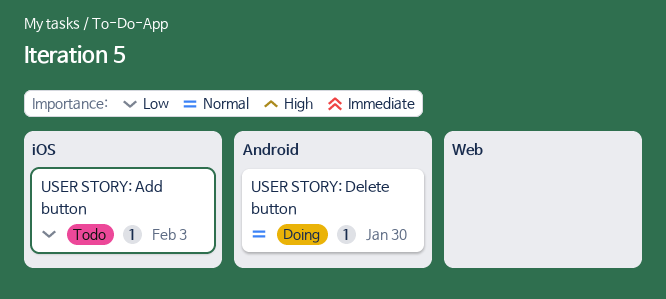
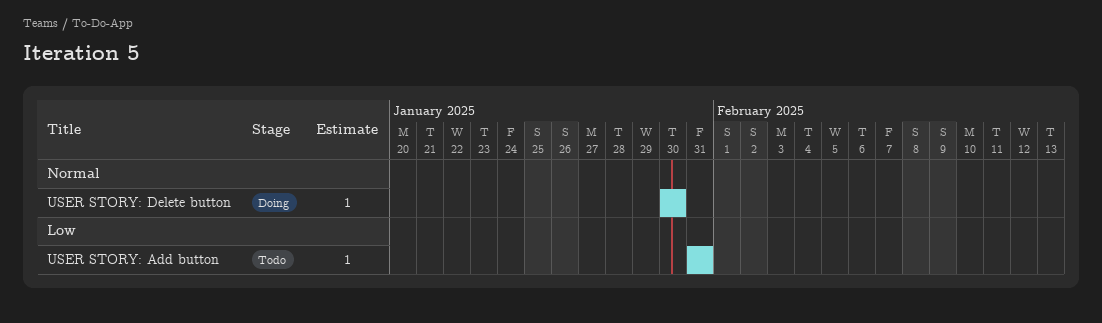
USER STORY: Add button, due: Feb 3 -> Jan 31

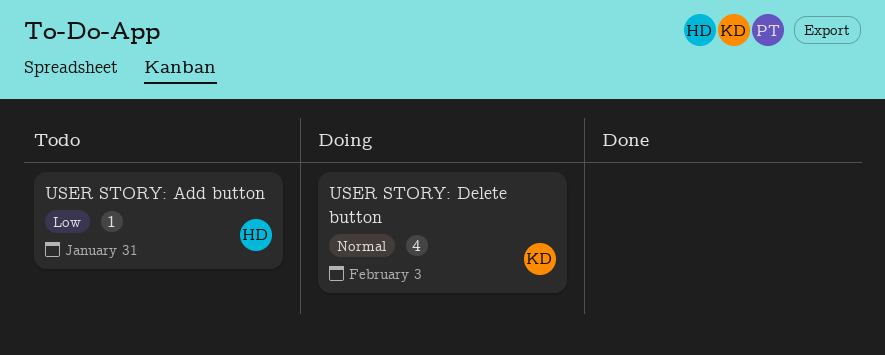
USER STORY: Delete button, estimate: 1 -> 4
USER STORY: Delete button, due: Jan 30 -> Feb 3

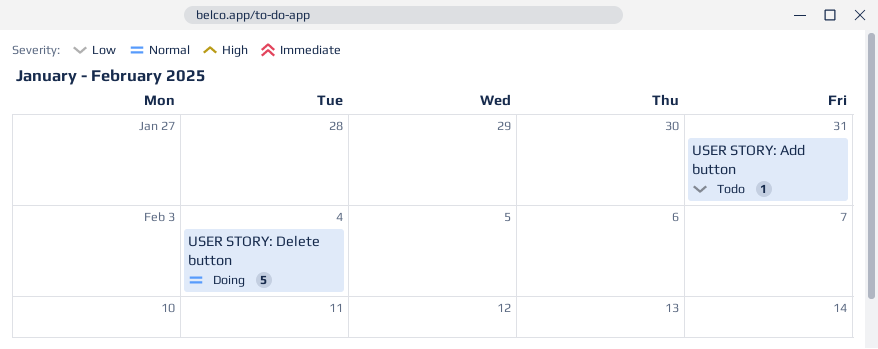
USER STORY: Delete button, estimate: 4 -> 5
USER STORY: Delete button, due: Feb 3 -> Feb 4

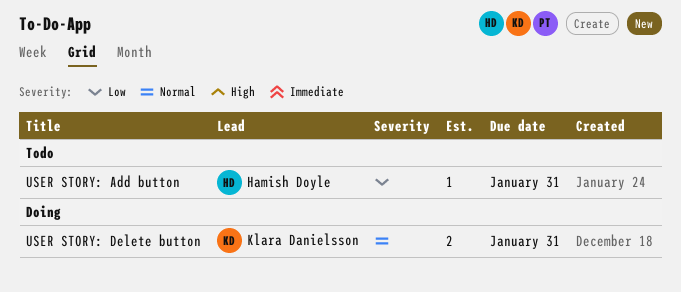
USER STORY: Delete button, estimate: 5 -> 2
USER STORY: Delete button, due: Feb 4 -> Jan 31

